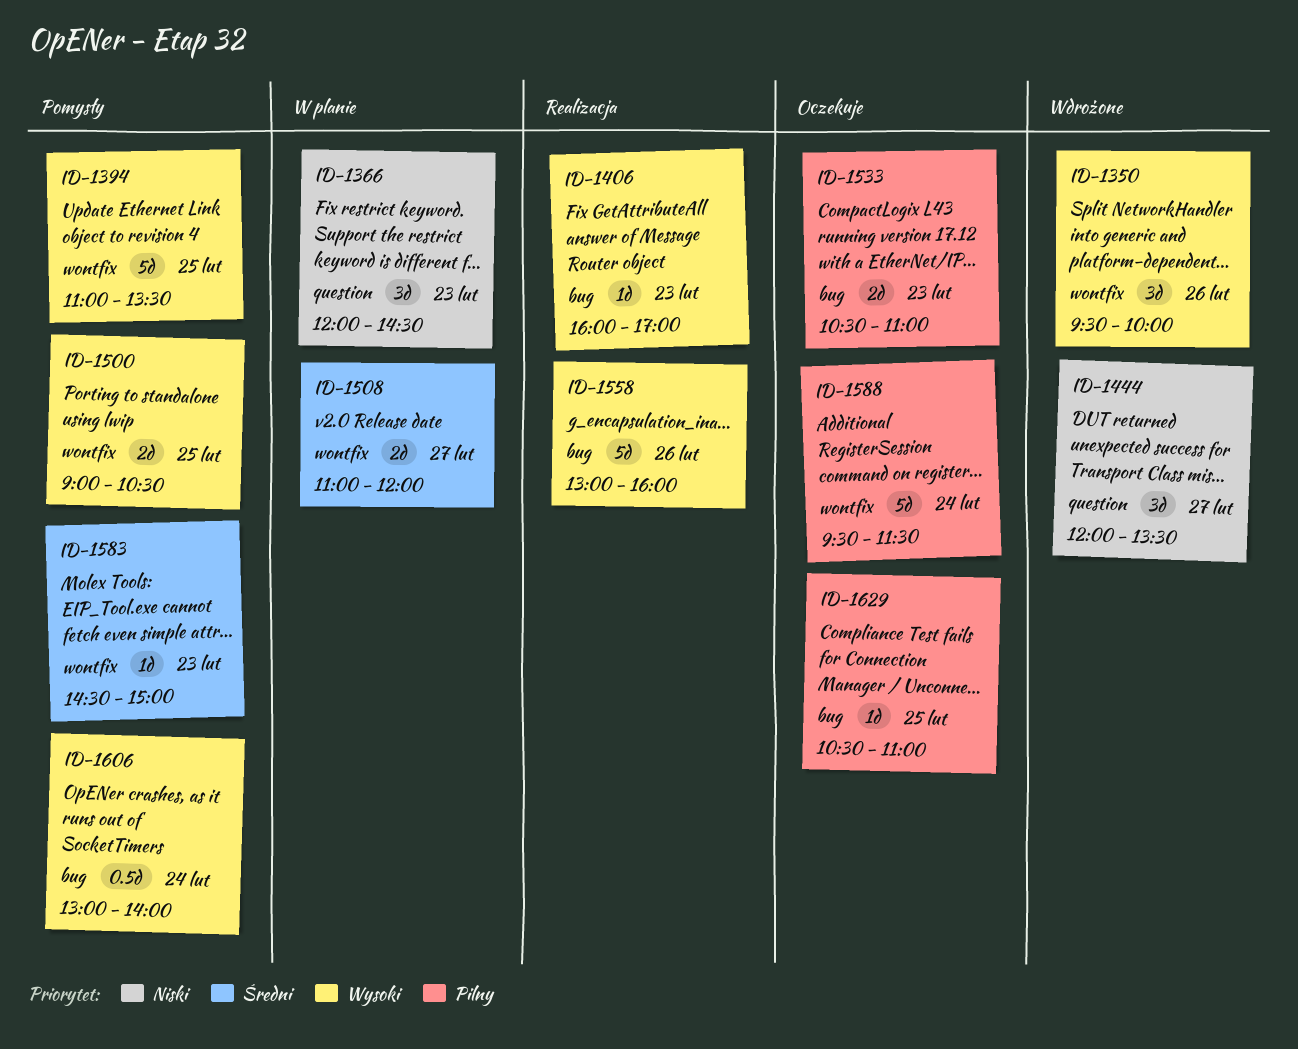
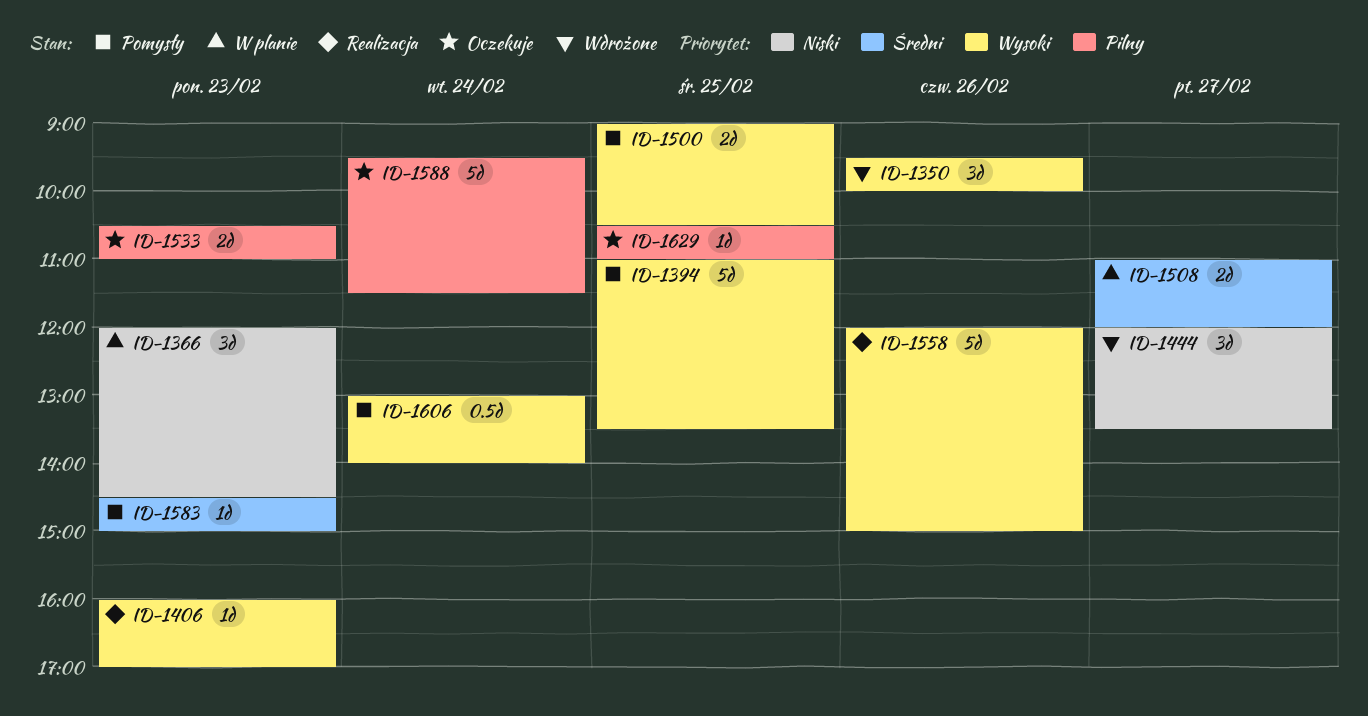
ID-1558, begins: 13:00 -> 12:00
ID-1558, ends: 16:00 -> 15:00

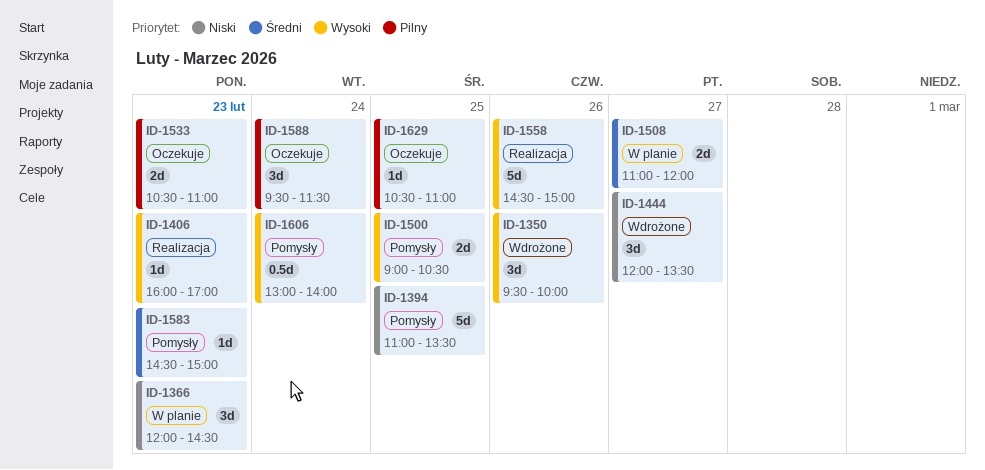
ID-1394, priority: Wysoki -> Niski
ID-1558, begins: 12:00 -> 14:30
ID-1588, estimate: 5d -> 3d

